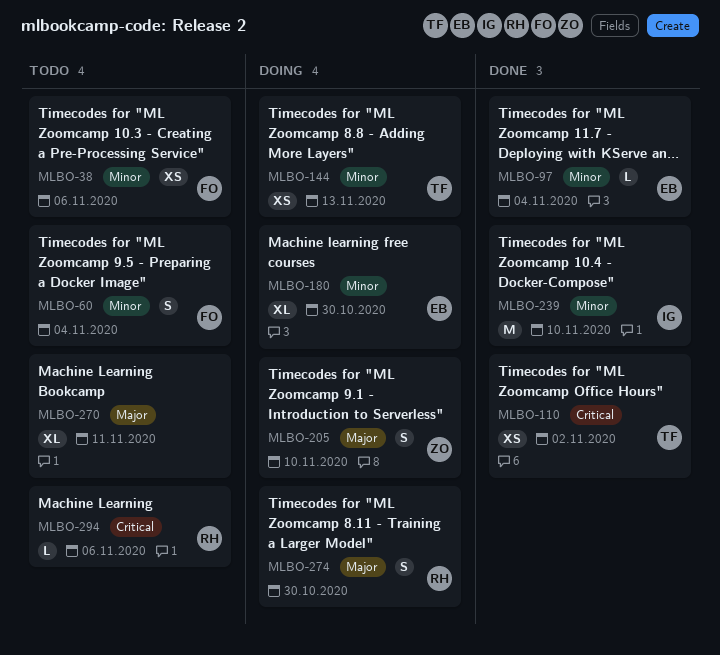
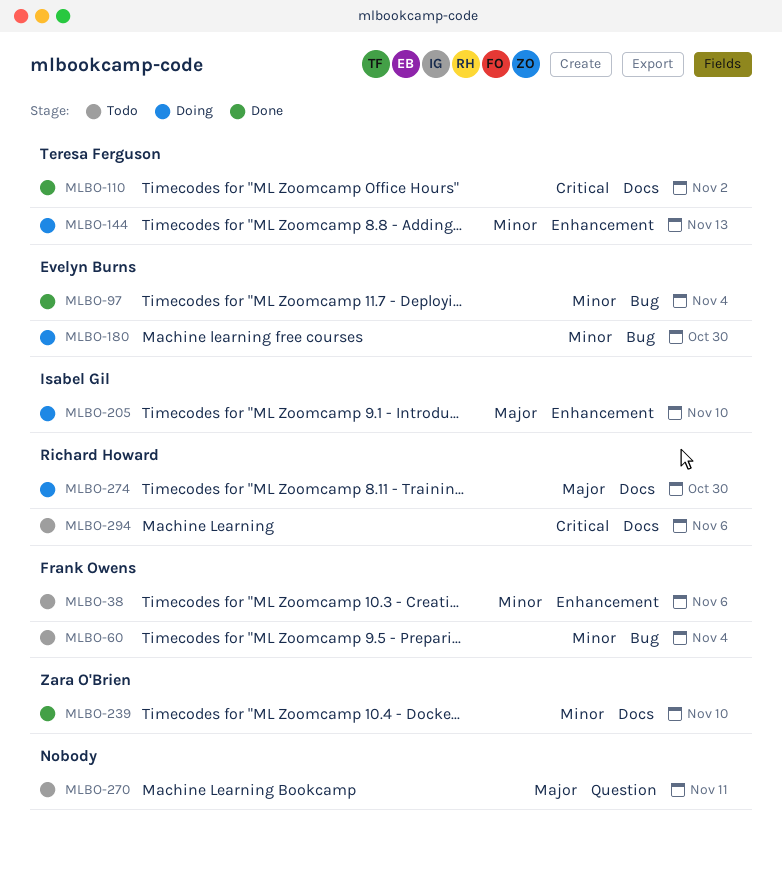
MLBO-205, owner: Zara O'Brien -> Isabel Gil
MLBO-239, owner: Isabel Gil -> Zara O'Brien

